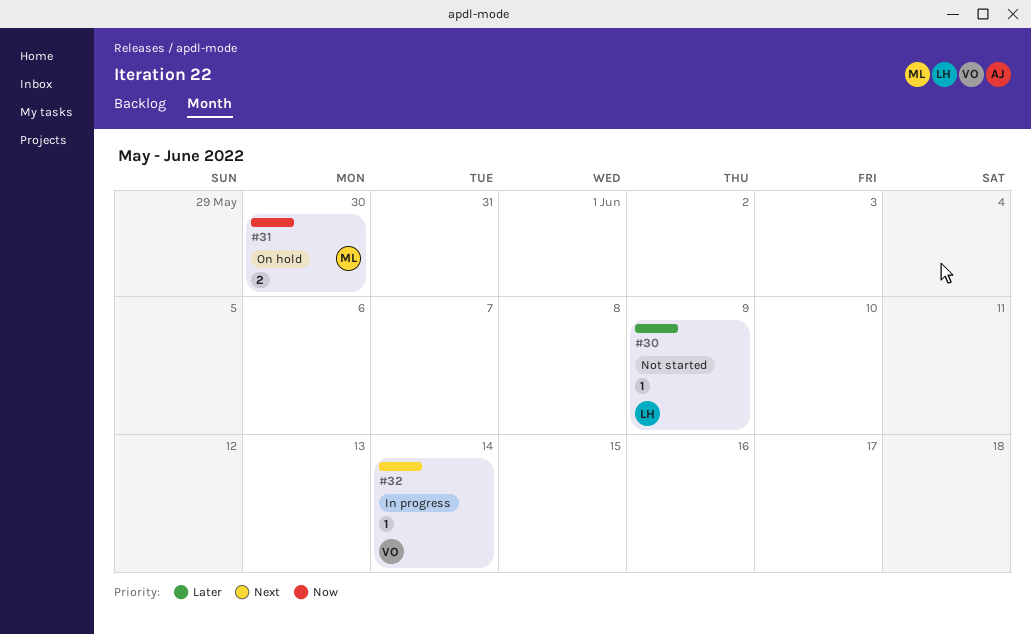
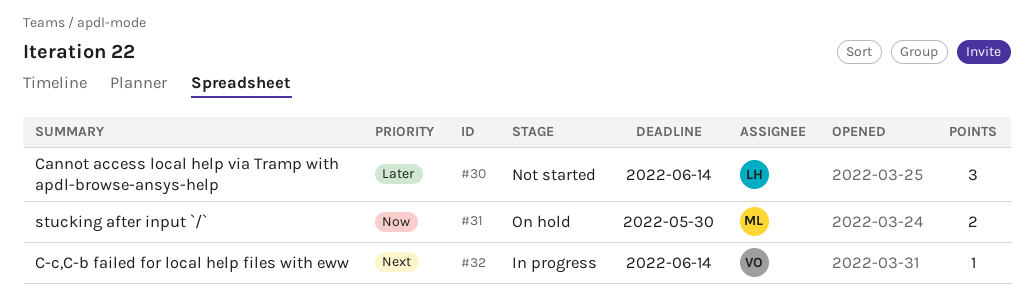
#30, estimate: 1 -> 3
#30, due: Jun 9 -> Jun 14

